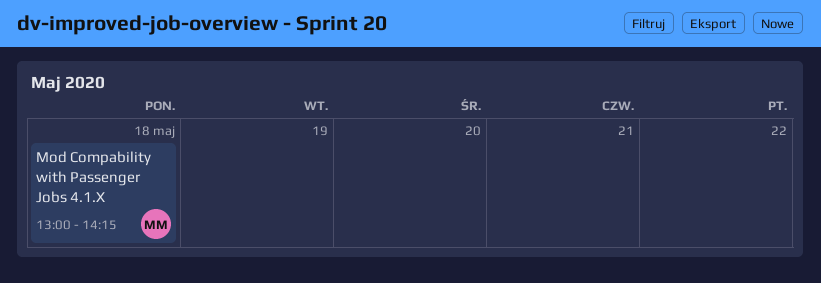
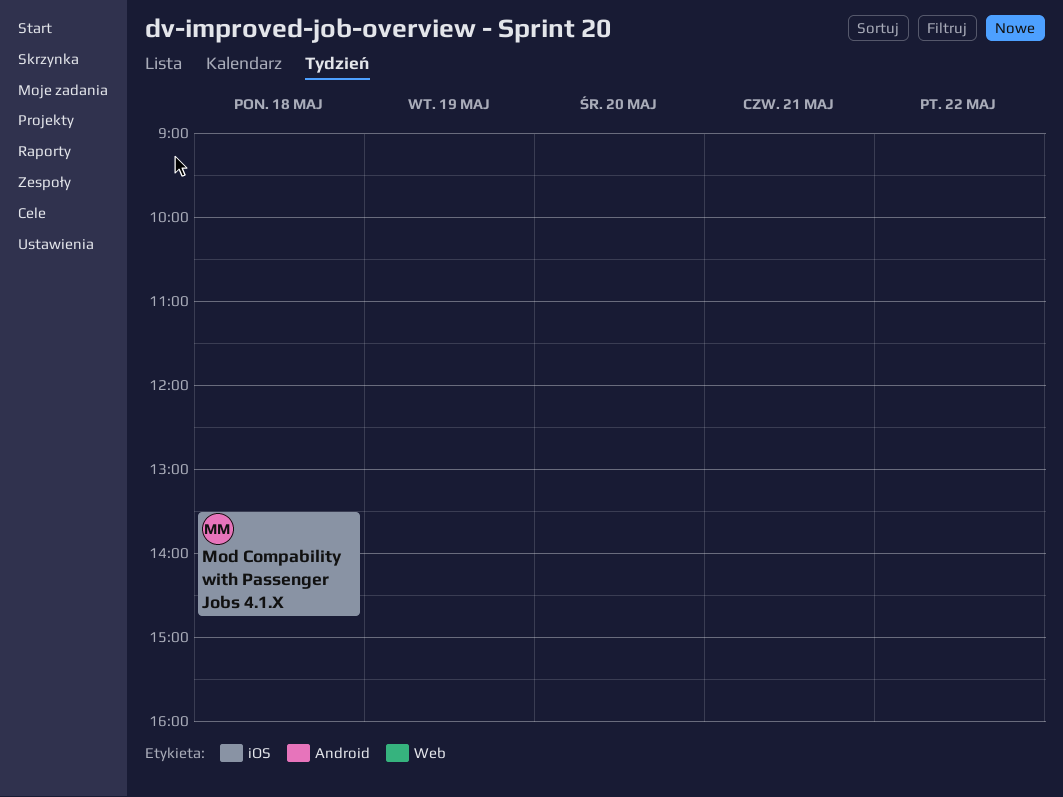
Mod Compability with Passenger Jobs 4.1.X, begins: 13:00 -> 13:30
Mod Compability with Passenger Jobs 4.1.X, ends: 14:15 -> 14:45

